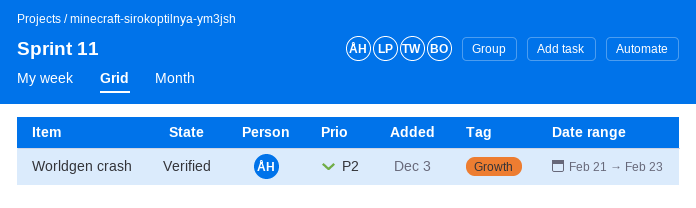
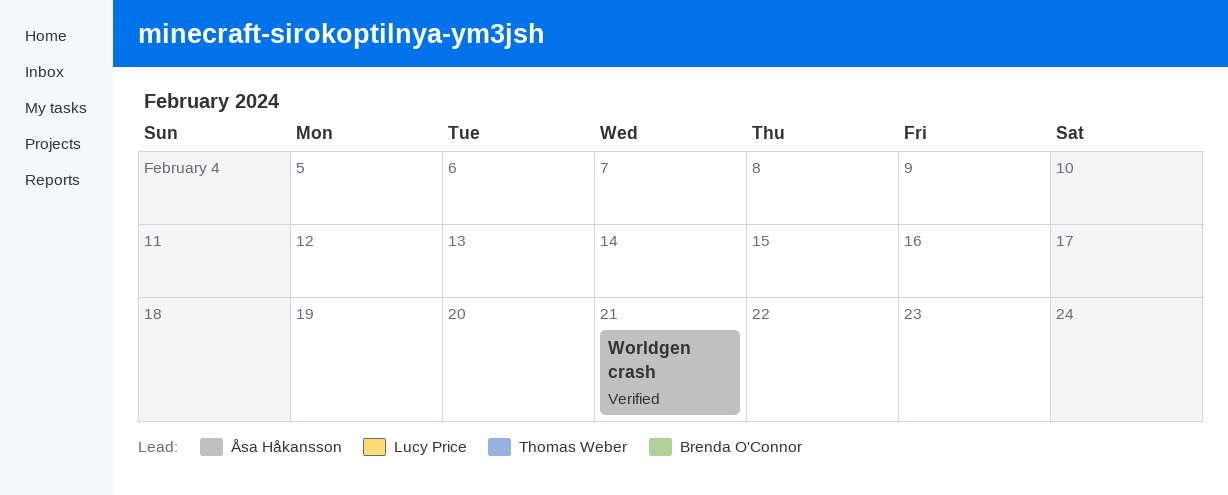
Worldgen crash, due: Feb 23 -> Feb 21

